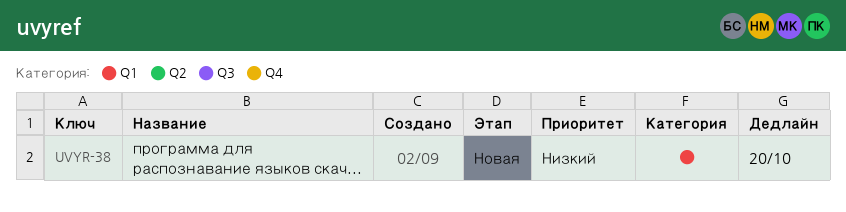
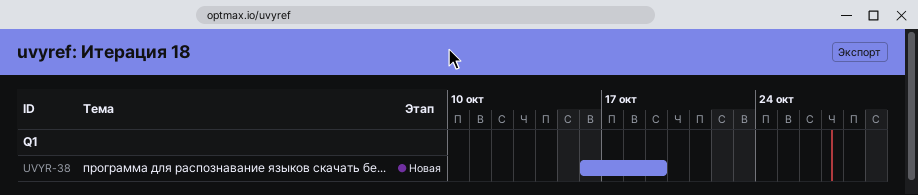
UVYR-38, due: Oct 20 -> Oct 19

